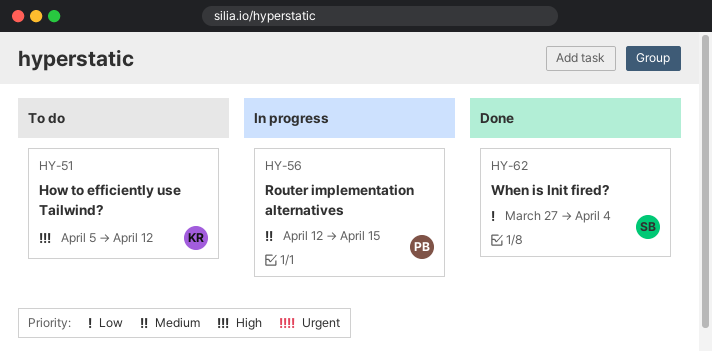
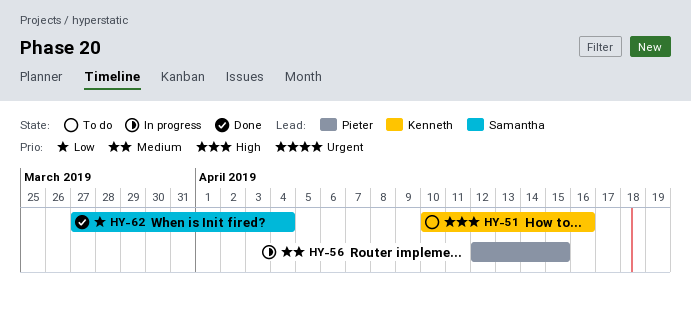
HY-51, start: Apr 5 -> Apr 10
HY-51, due: Apr 12 -> Apr 16

